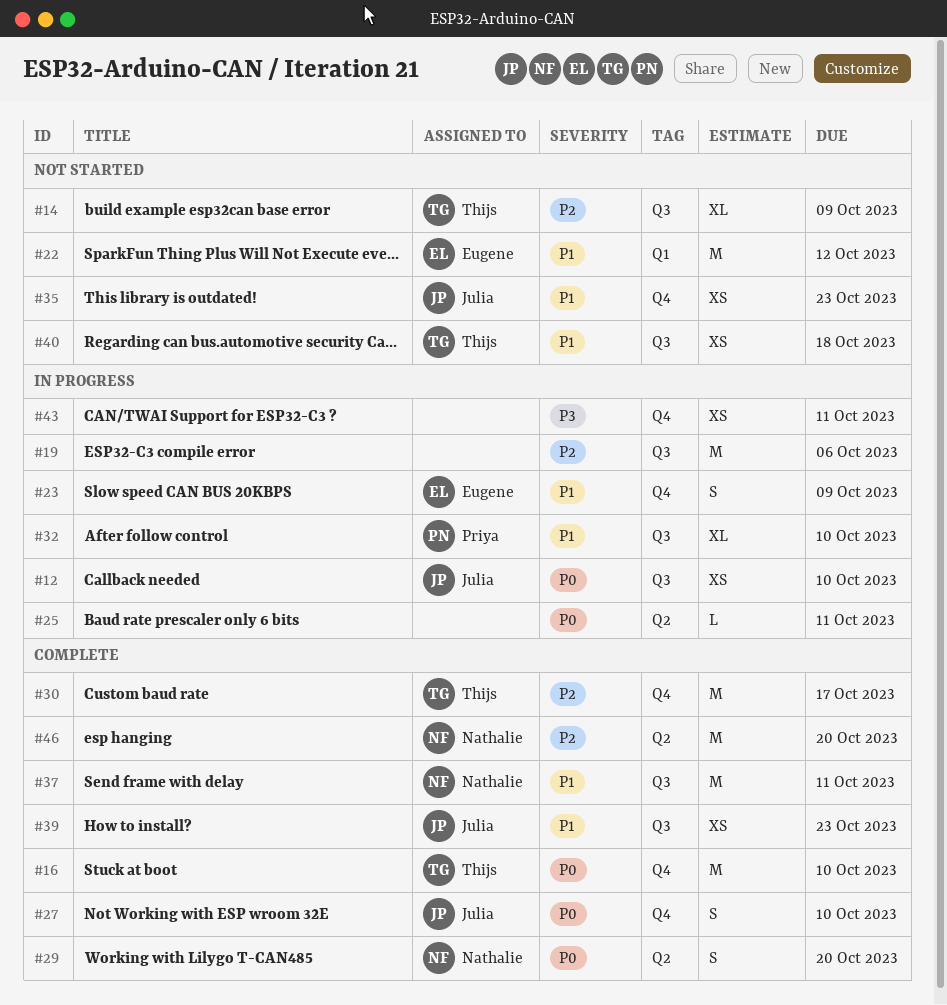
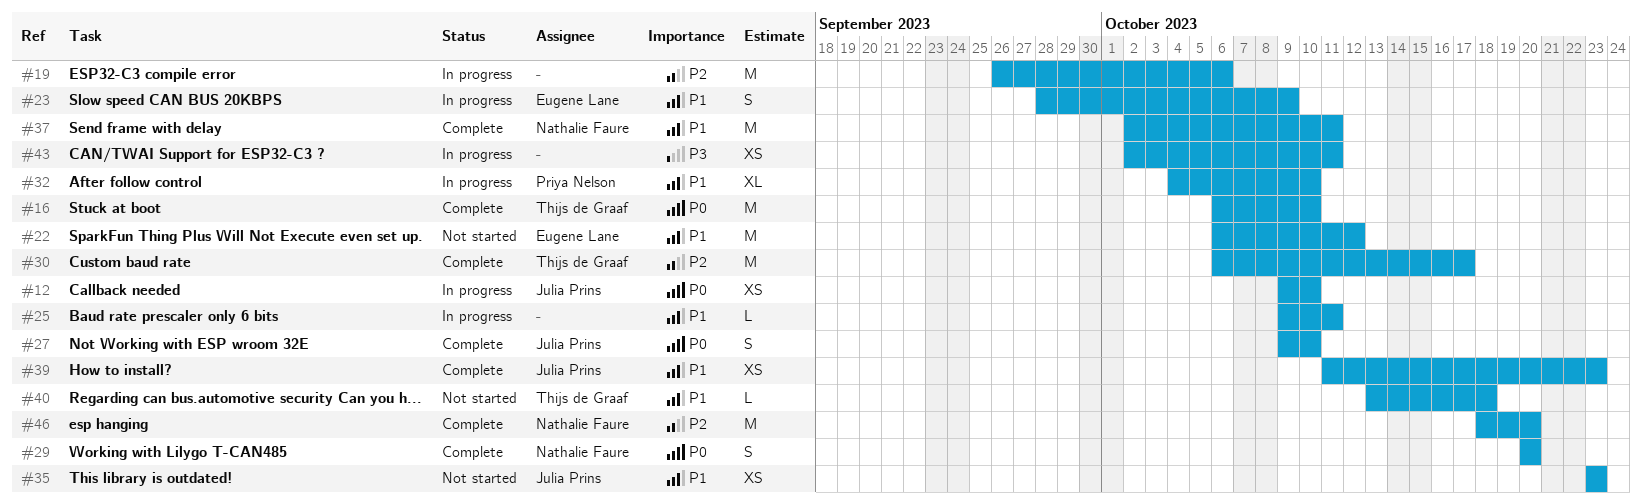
#14: present -> none
#25, priority: P0 -> P1
#40, estimate: XS -> L

